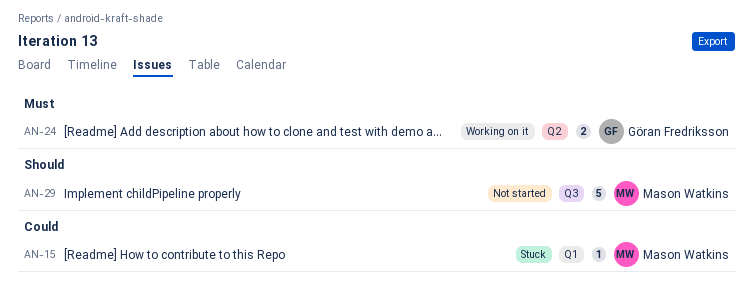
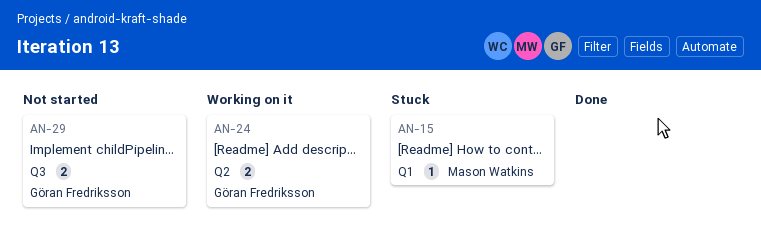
AN-29, owner: Mason Watkins -> Göran Fredriksson
AN-29, estimate: 5 -> 2

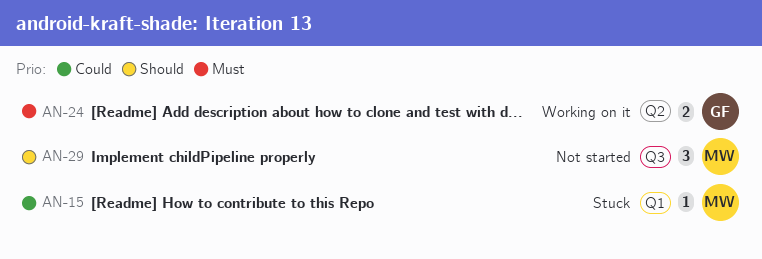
AN-29, owner: Göran Fredriksson -> Mason Watkins
AN-29, estimate: 2 -> 3

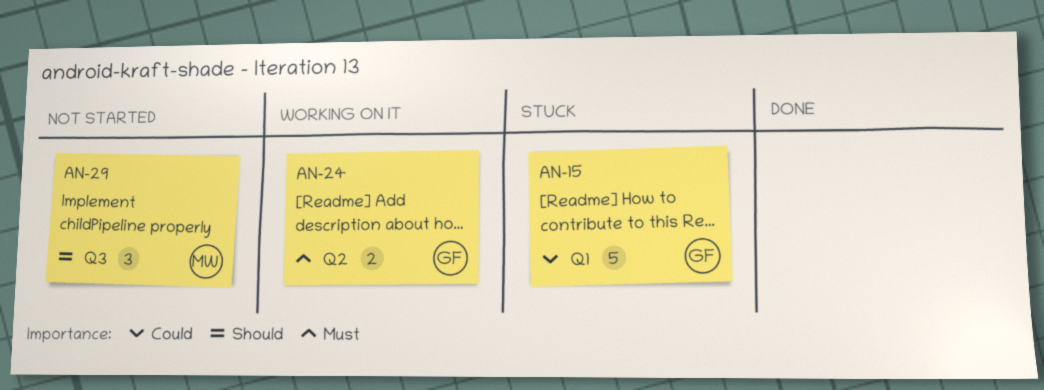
AN-15, owner: MW -> GF
AN-15, estimate: 1 -> 5

